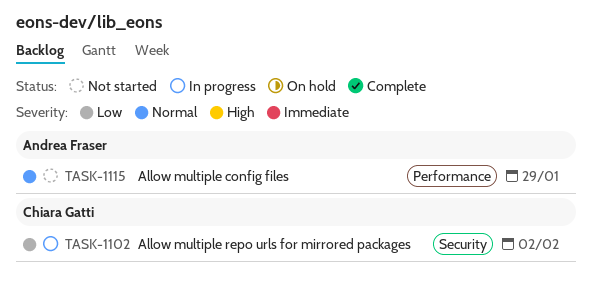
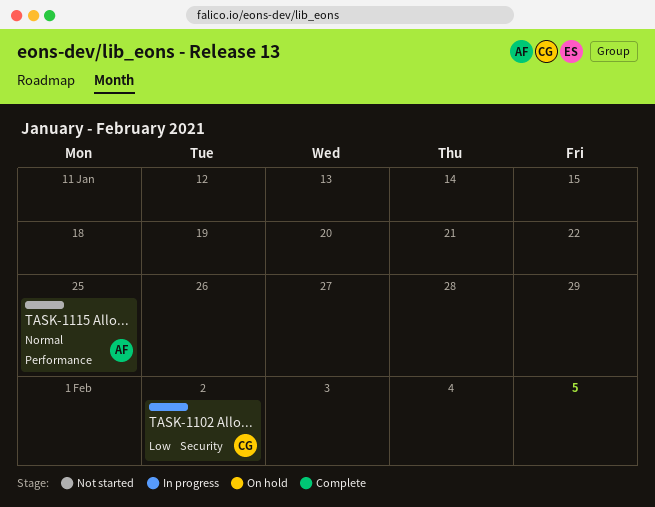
TASK-1115, due: Jan 29 -> Jan 25

